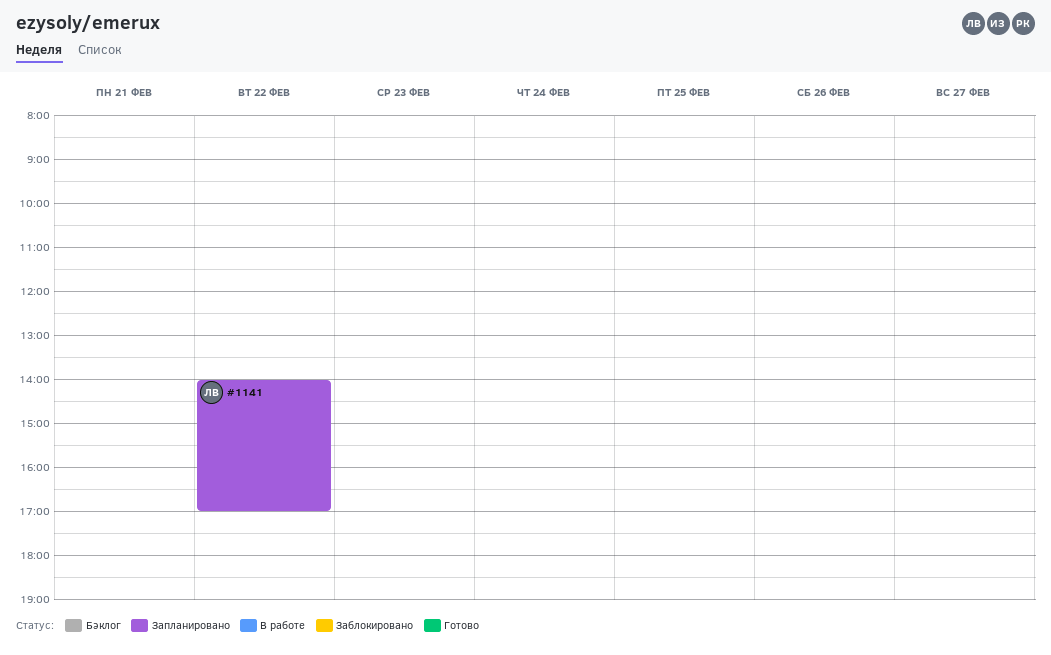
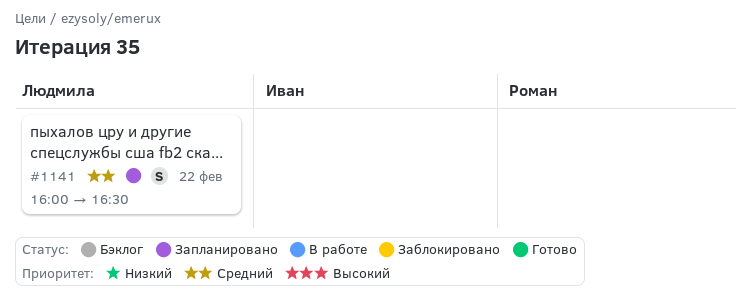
#1141, begins: 14:00 -> 16:00
#1141, ends: 17:00 -> 16:30

